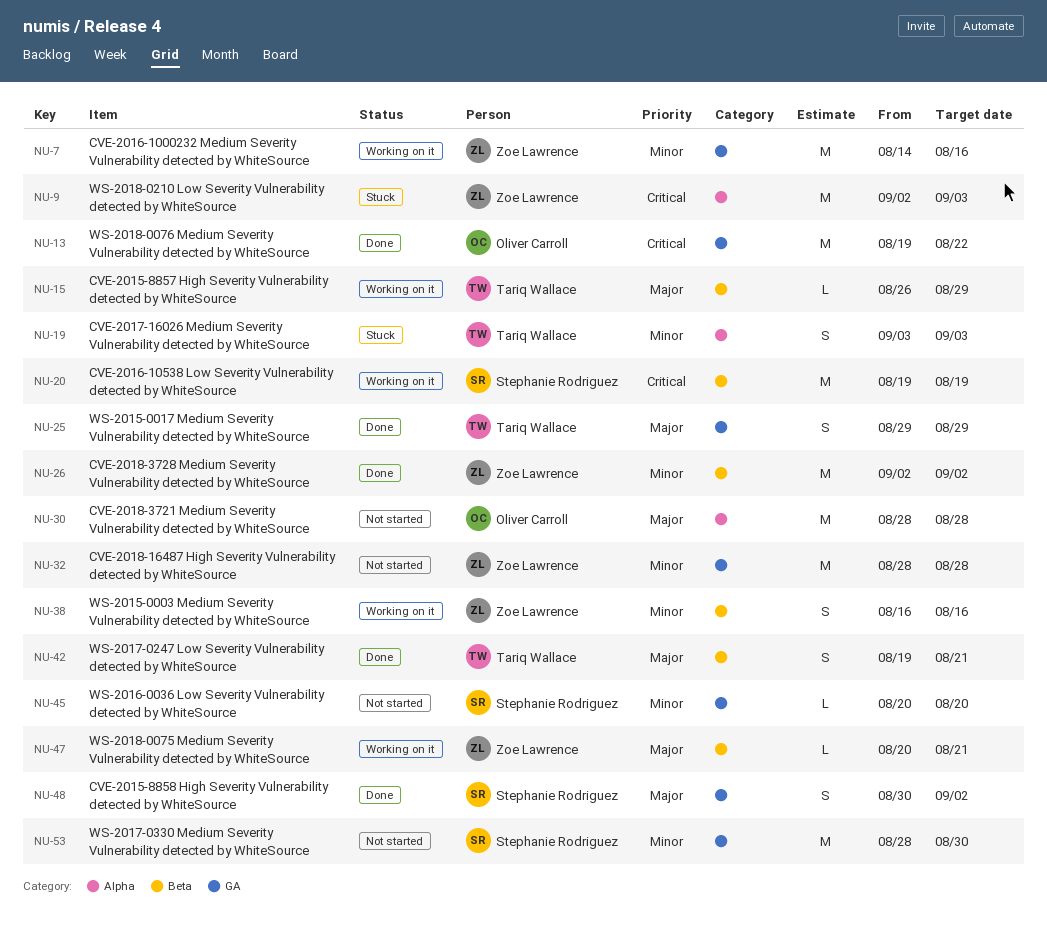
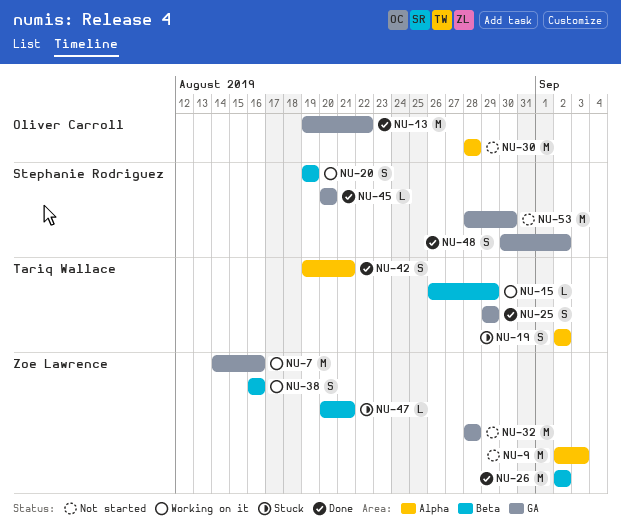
NU-9, status: Stuck -> Not started
NU-19, start: Sep 3 -> Sep 2
NU-19, due: Sep 3 -> Sep 2
NU-20, estimate: M -> S
NU-42, label: Beta -> Alpha
NU-45, status: Not started -> Done
NU-47, status: Working on it -> Stuck

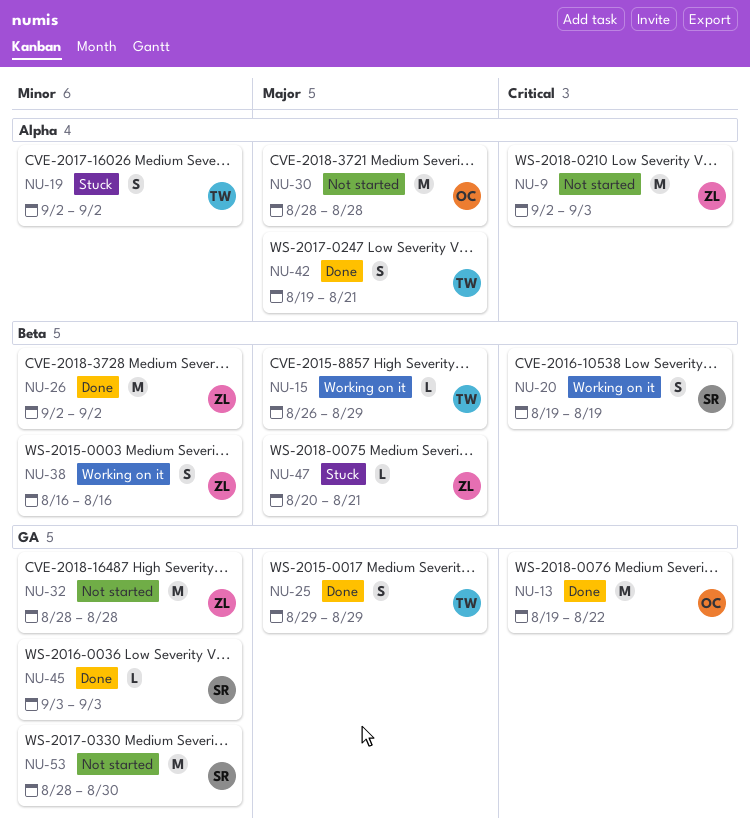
NU-7: present -> none
NU-45, start: Aug 20 -> Sep 3
NU-45, due: Aug 20 -> Sep 3
NU-48: present -> none

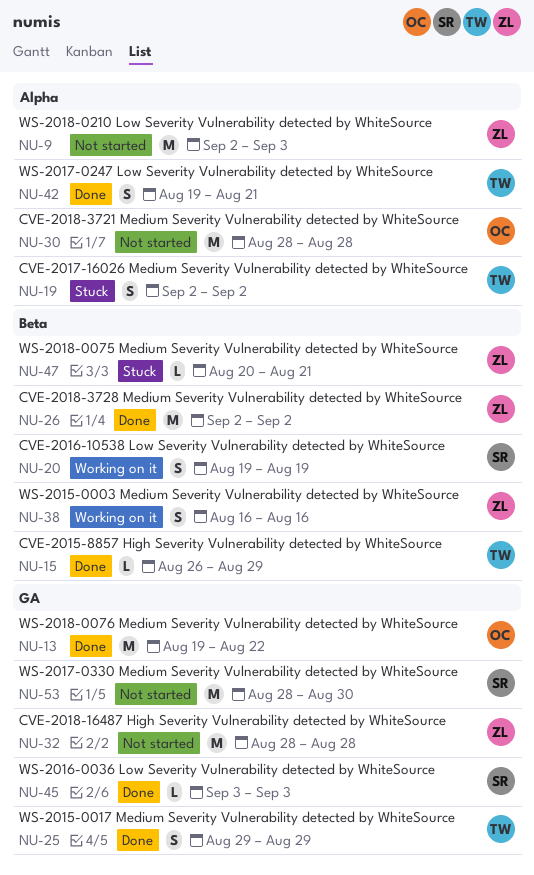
NU-15, status: Working on it -> Done

